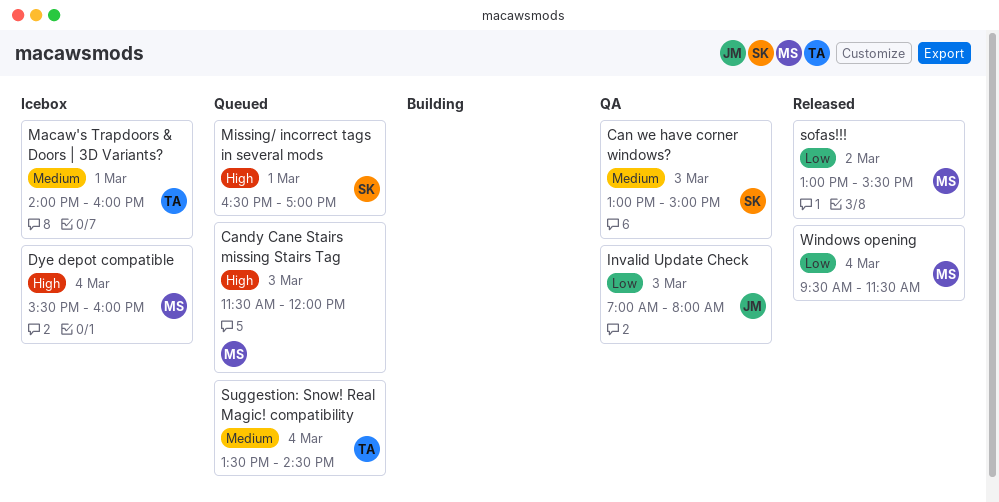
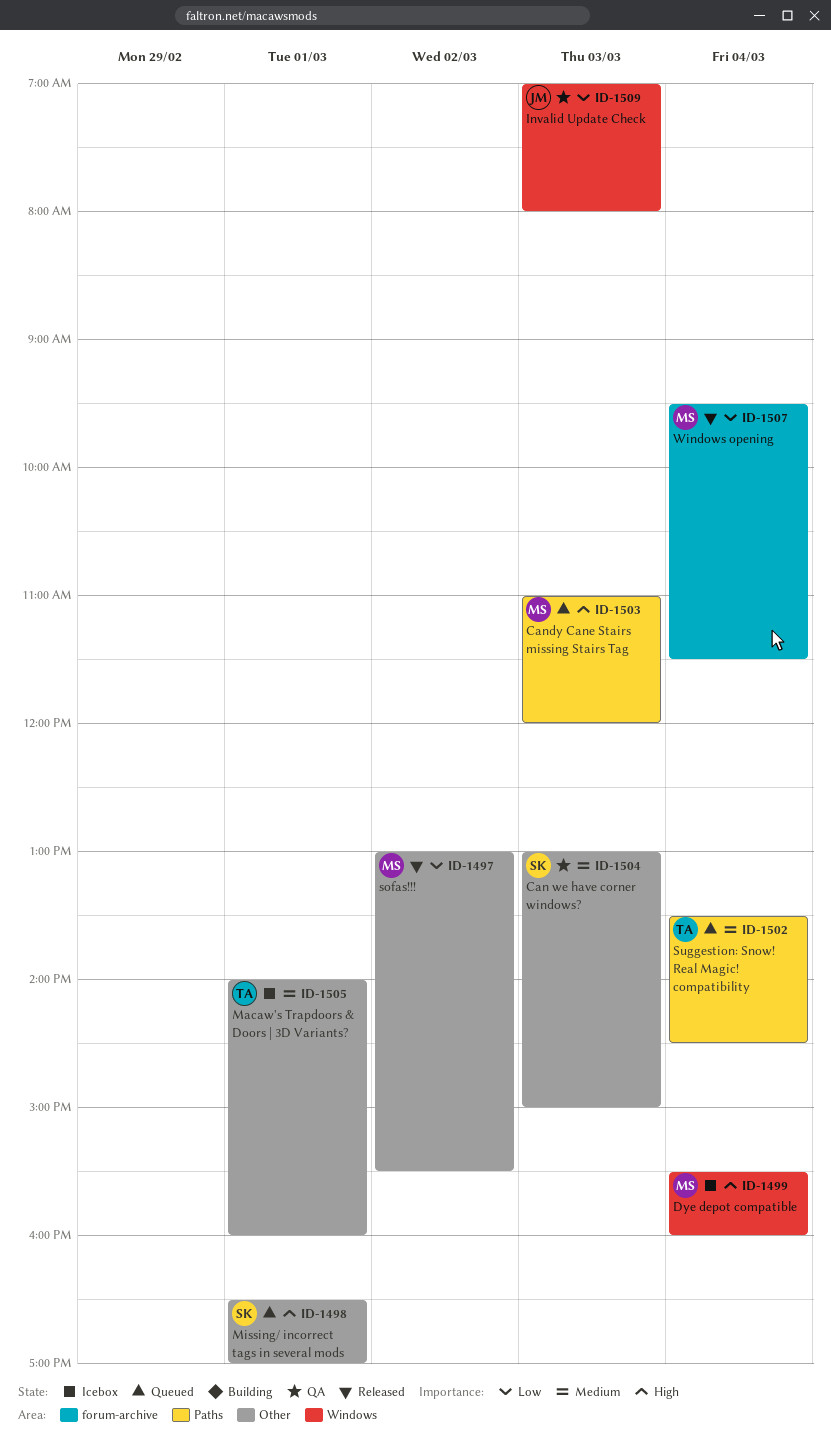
Candy Cane Stairs missing Stairs Tag, begins: 11:30 -> 11:00

